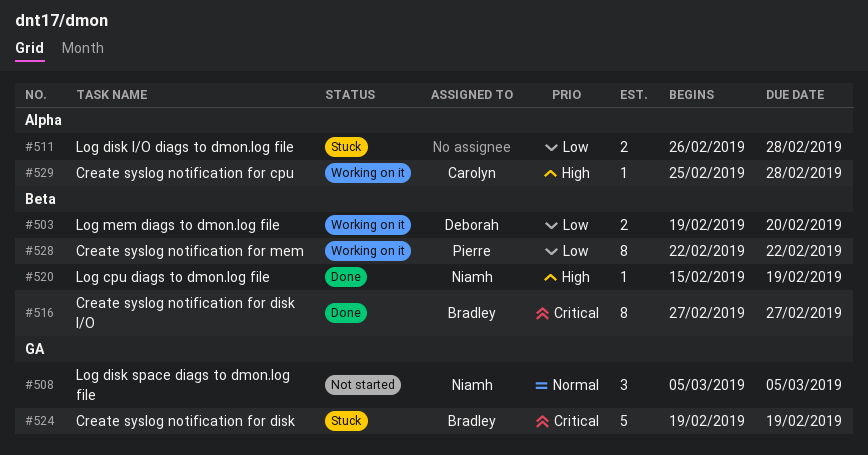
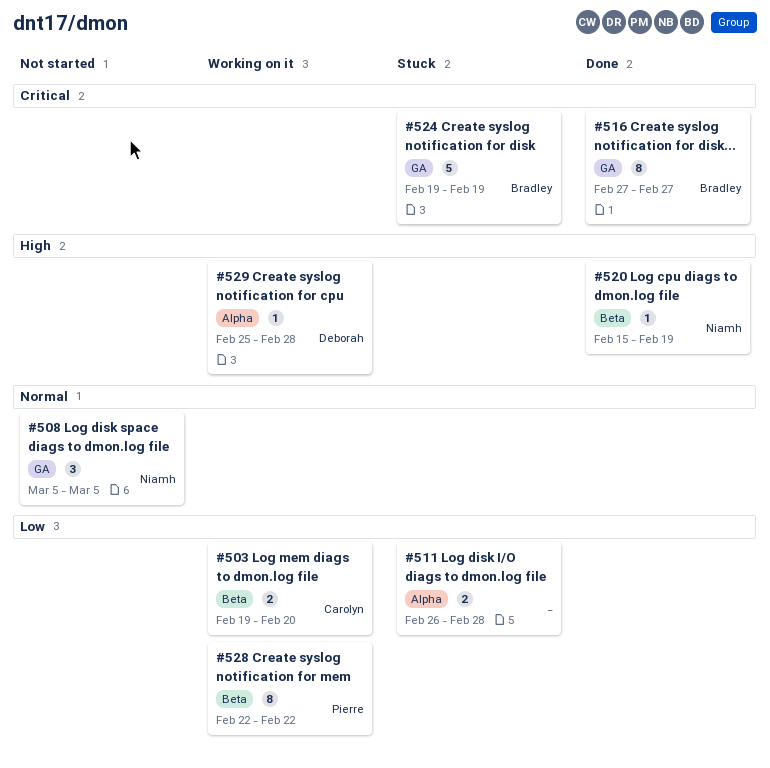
#503, owner: Deborah -> Carolyn
#516, label: Beta -> GA
#529, owner: Carolyn -> Deborah

